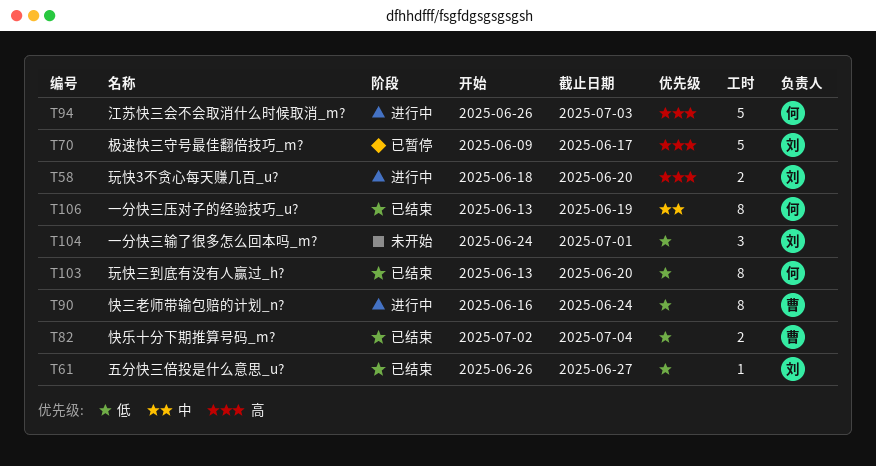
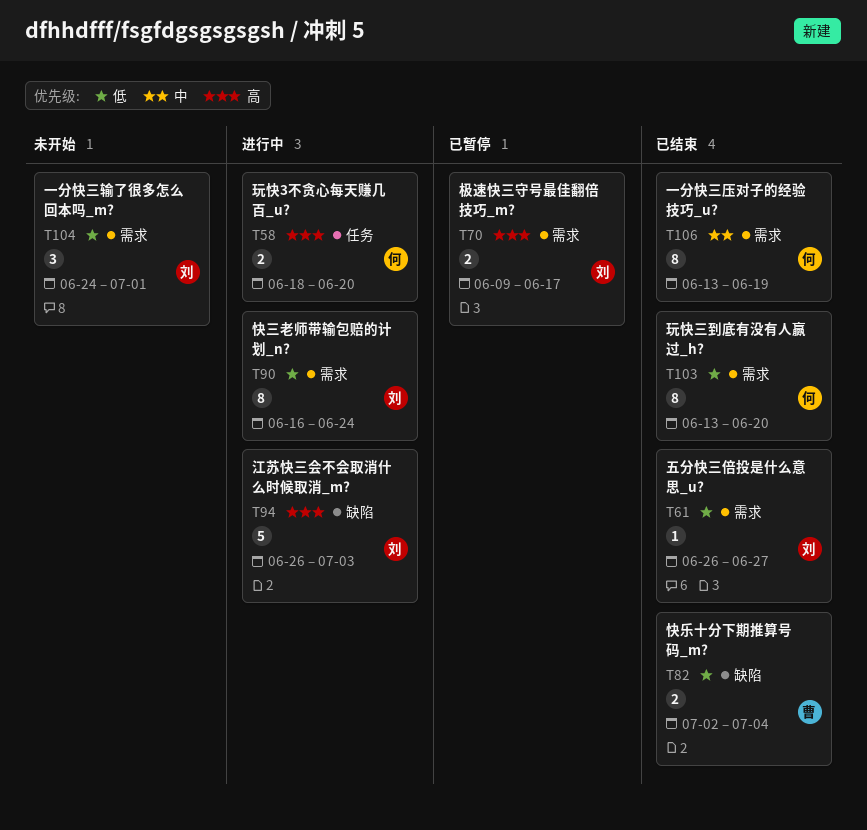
T58, owner: 刘 -> 何
T70, estimate: 5 -> 2
T90, owner: 曹 -> 刘
T94, owner: 何 -> 刘

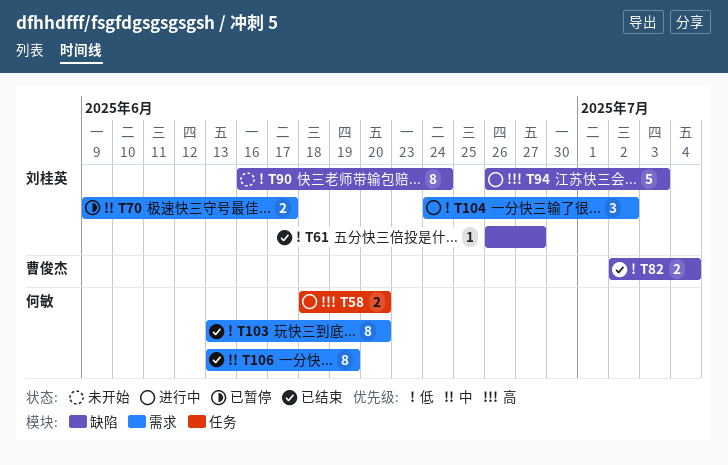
T61, label: 需求 -> 缺陷
T70, priority: 高 -> 中
T90, status: 进行中 -> 未开始
T90, label: 需求 -> 缺陷
T104, status: 未开始 -> 进行中
T104, due: Jul 1 -> Jul 2

